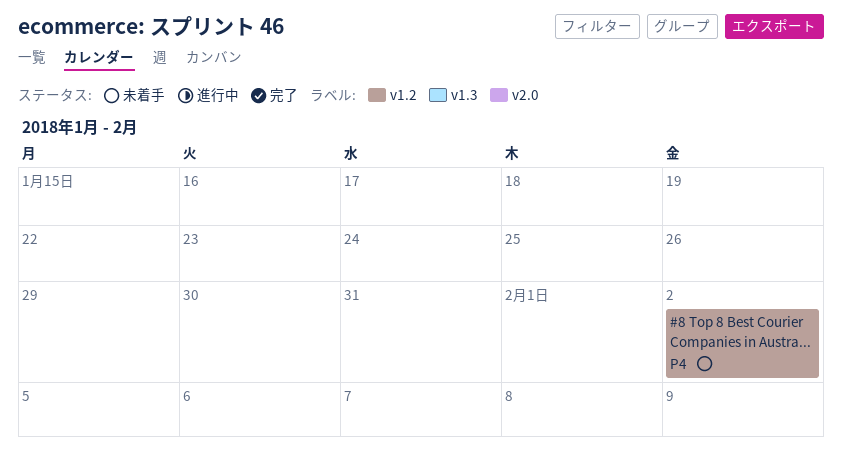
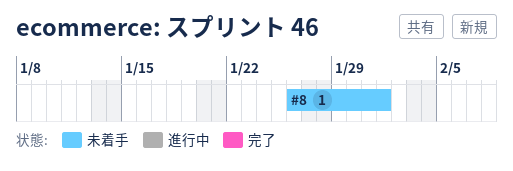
#8, due: Feb 2 -> Feb 1

